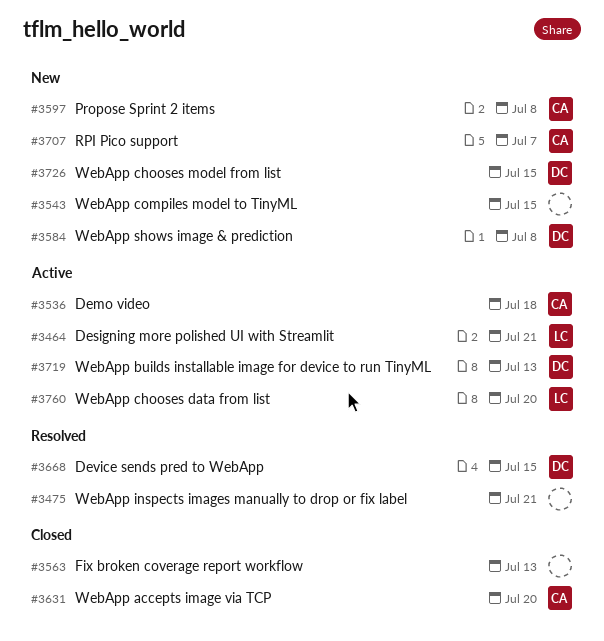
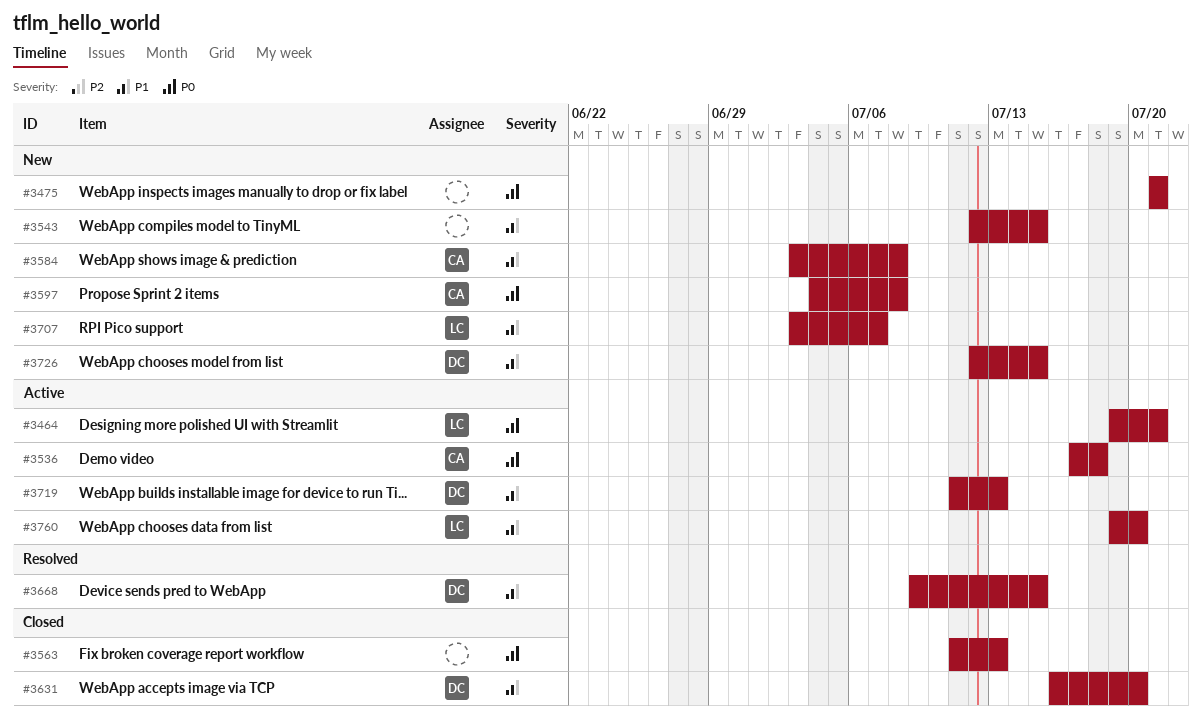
#3475, status: Resolved -> New
#3584, owner: DC -> CA
#3631, owner: CA -> DC
#3707, owner: CA -> LC

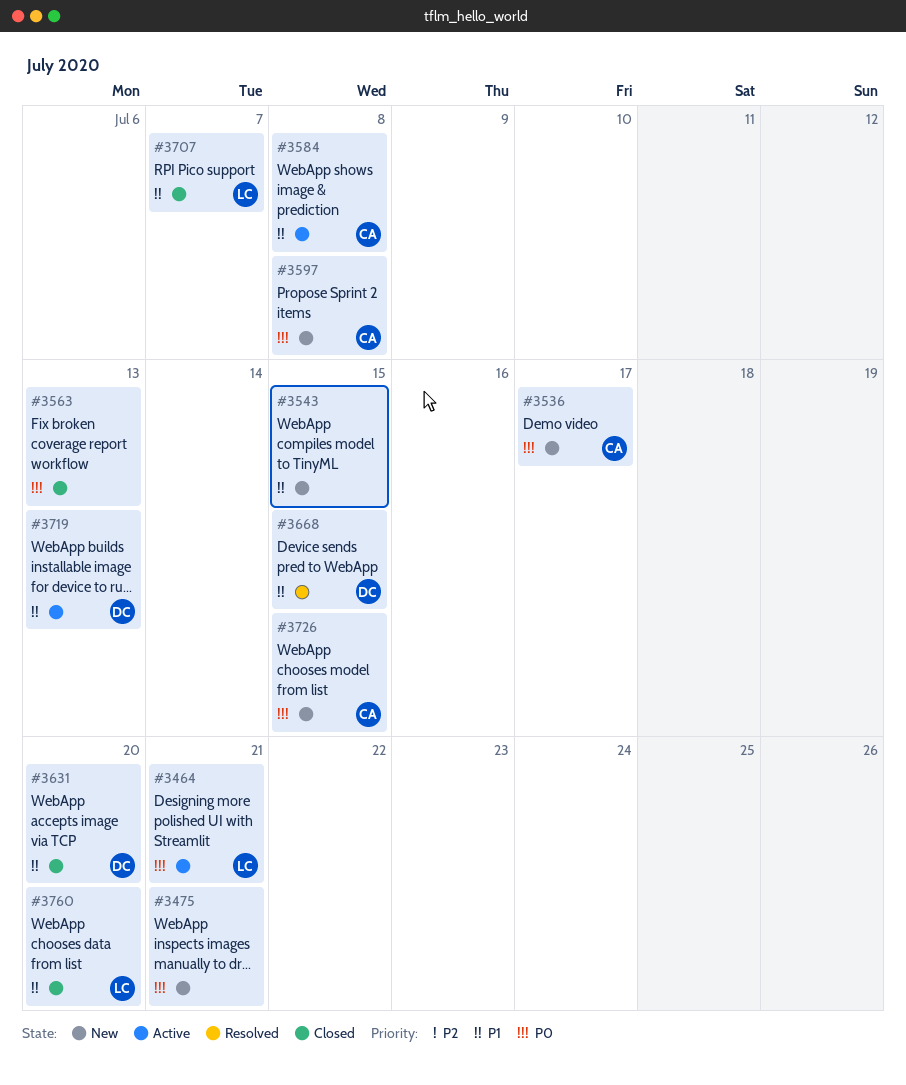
#3536, status: Active -> New
#3536, due: Jul 18 -> Jul 17
#3584, status: New -> Active
#3707, status: New -> Closed
#3726, owner: DC -> CA
#3726, priority: P1 -> P0
#3760, status: Active -> Closed

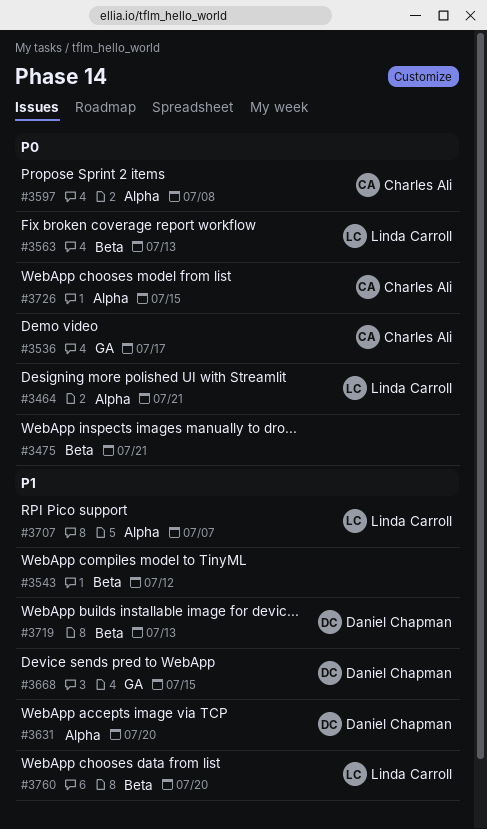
#3543, due: Jul 15 -> Jul 12
#3563, owner: none -> Linda Carroll
#3584: present -> none

